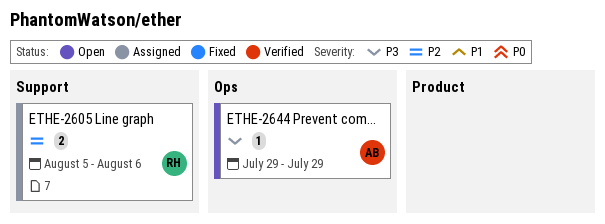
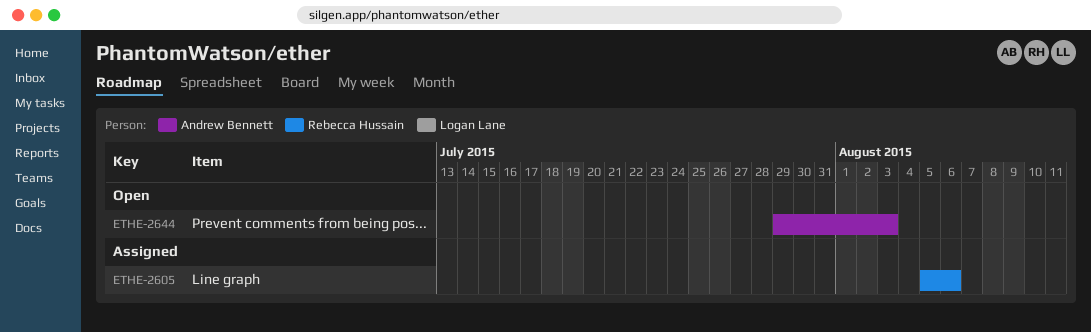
ETHE-2644, due: Jul 29 -> Aug 3

